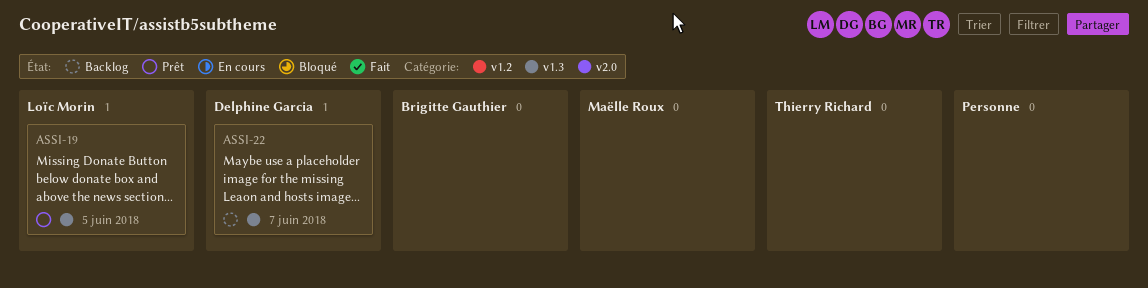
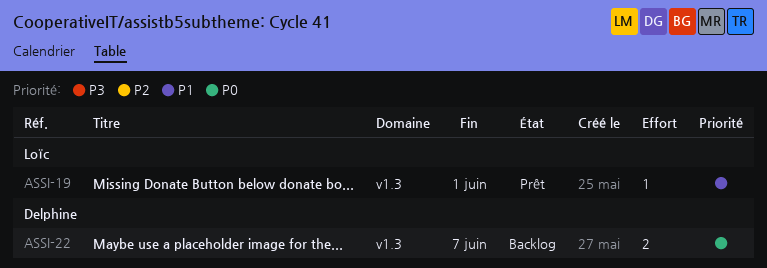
ASSI-19, due: Jun 5 -> Jun 1

